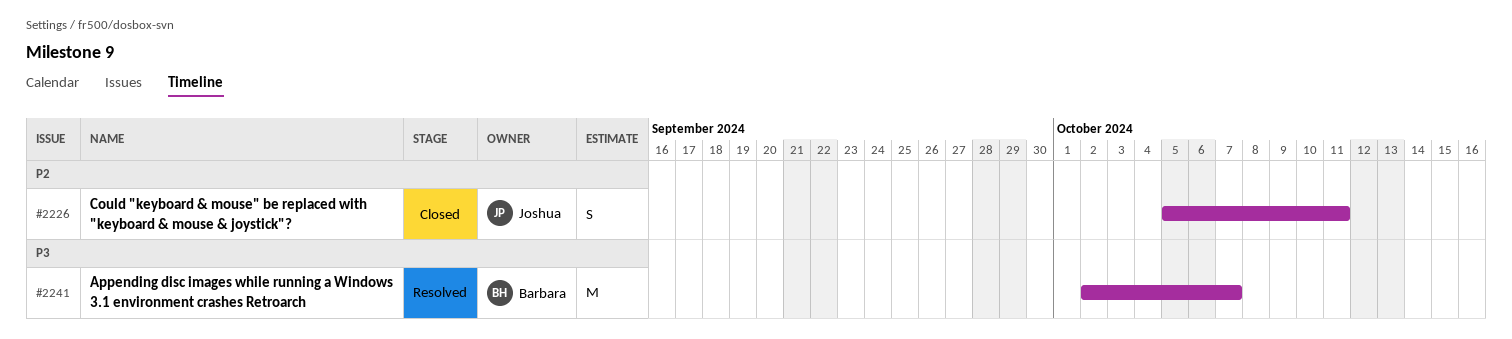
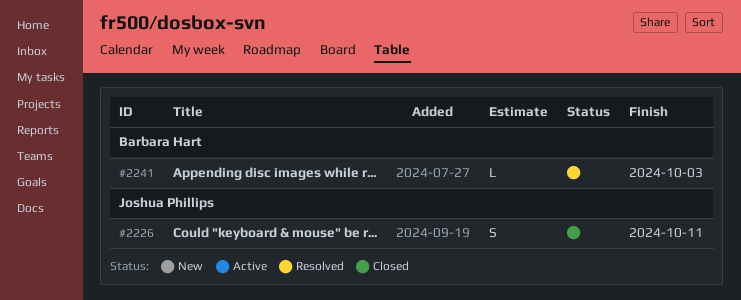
#2241, estimate: M -> L
#2241, due: Oct 7 -> Oct 3

